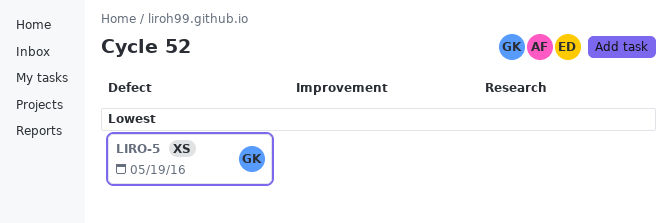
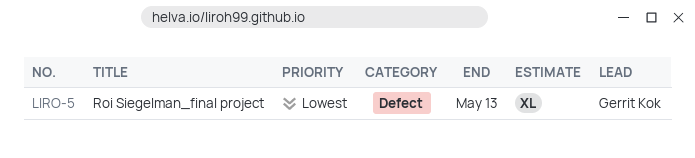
LIRO-5, estimate: XS -> XL
LIRO-5, due: May 19 -> May 13

